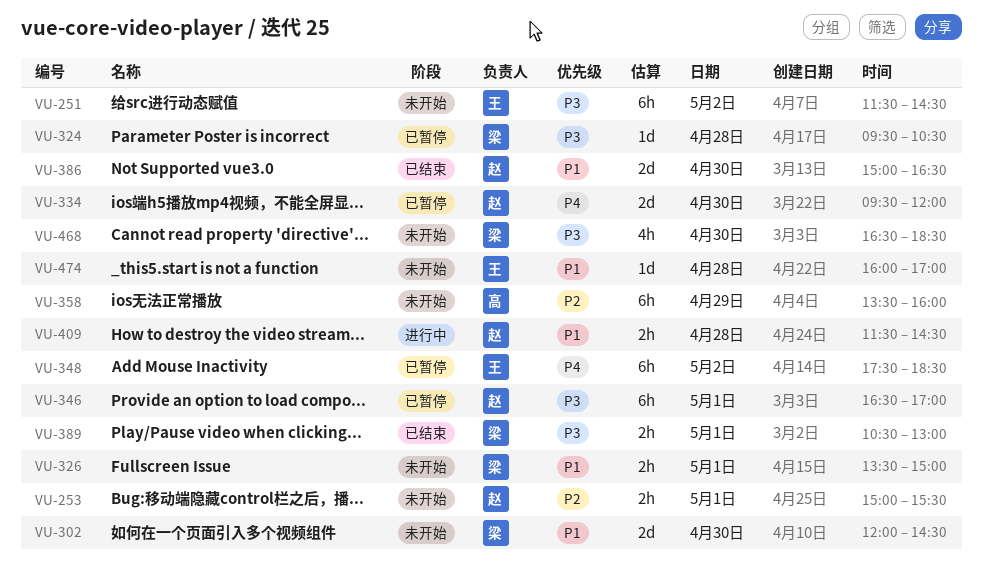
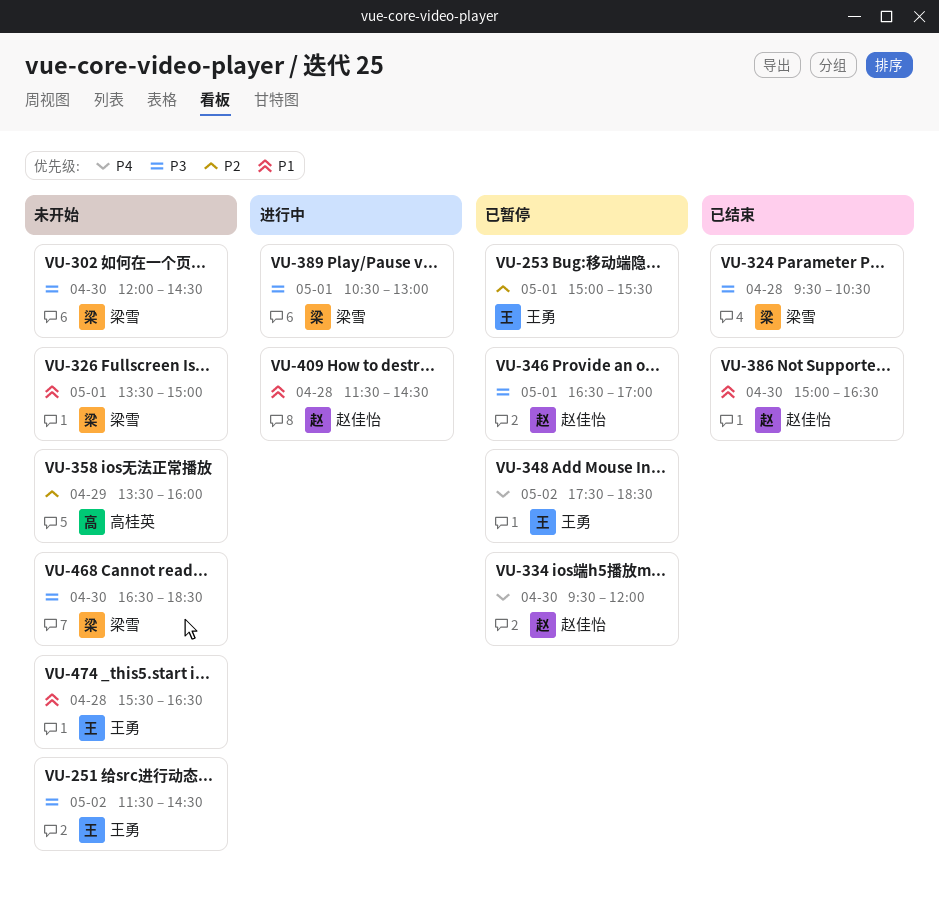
VU-253, status: 未开始 -> 已暂停
VU-253, owner: 赵佳怡 -> 王勇
VU-302, priority: P1 -> P3
VU-324, status: 已暂停 -> 已结束
VU-389, status: 已结束 -> 进行中
VU-474, begins: 16:00 -> 15:30
VU-474, ends: 17:00 -> 16:30

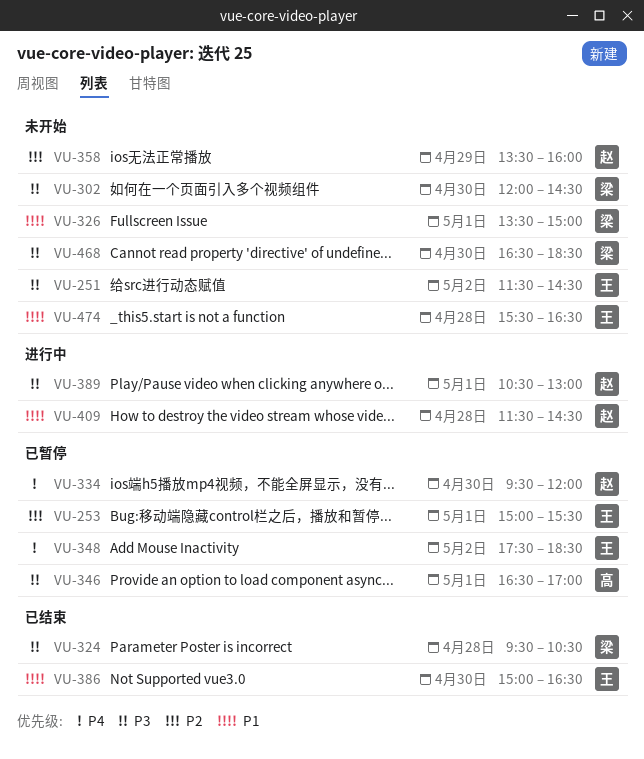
VU-346, owner: 赵佳怡 -> 高桂英
VU-358, owner: 高桂英 -> 赵佳怡
VU-386, owner: 赵佳怡 -> 王勇
VU-389, owner: 梁雪 -> 赵佳怡

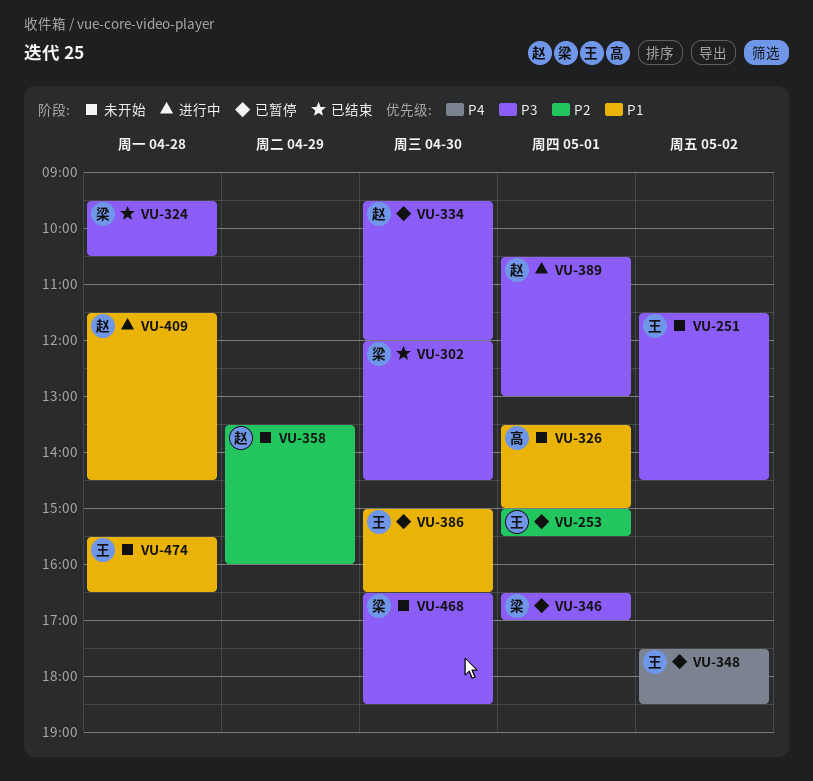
VU-302, status: 未开始 -> 已结束
VU-326, owner: 梁 -> 高
VU-334, priority: P4 -> P3
VU-346, owner: 高 -> 梁
VU-386, status: 已结束 -> 已暂停

